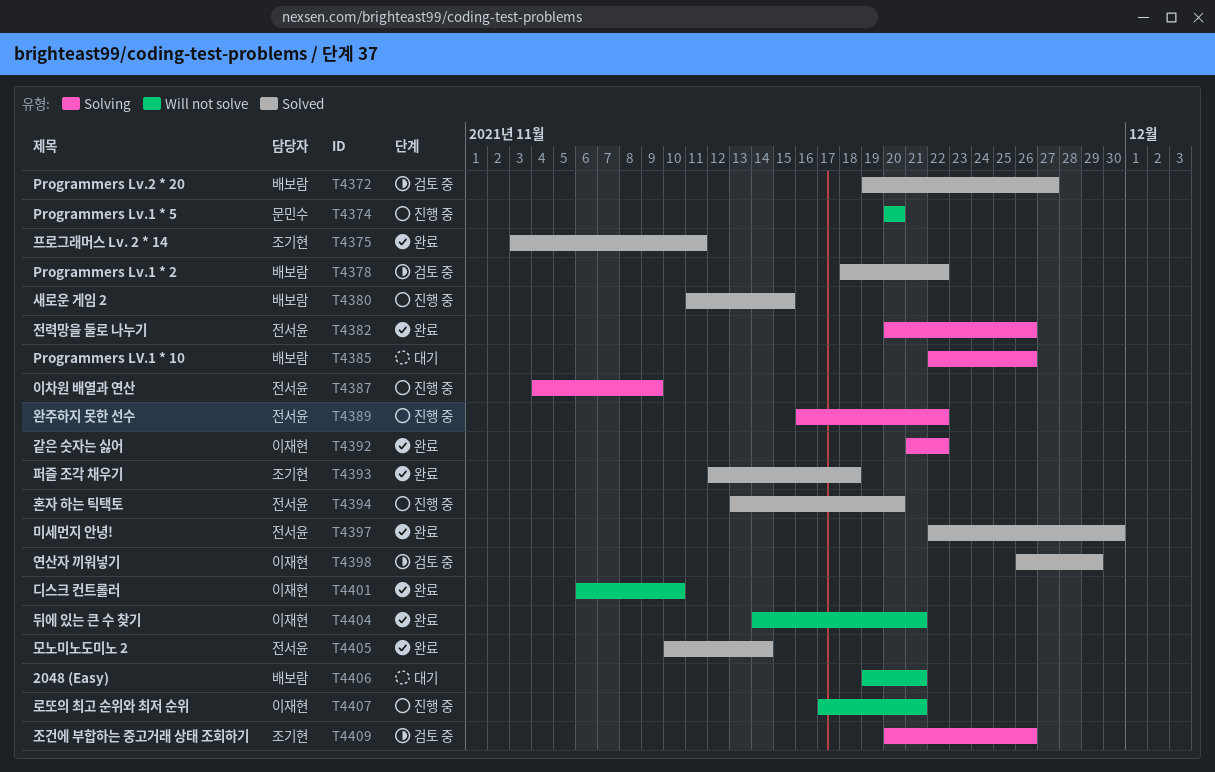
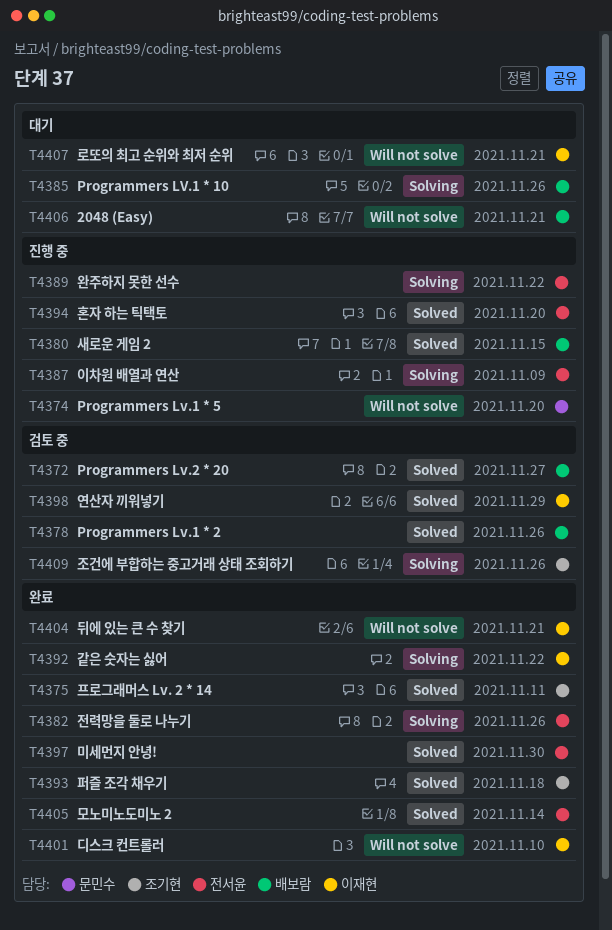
T4378, due: Nov 22 -> Nov 26
T4407, status: 진행 중 -> 대기

